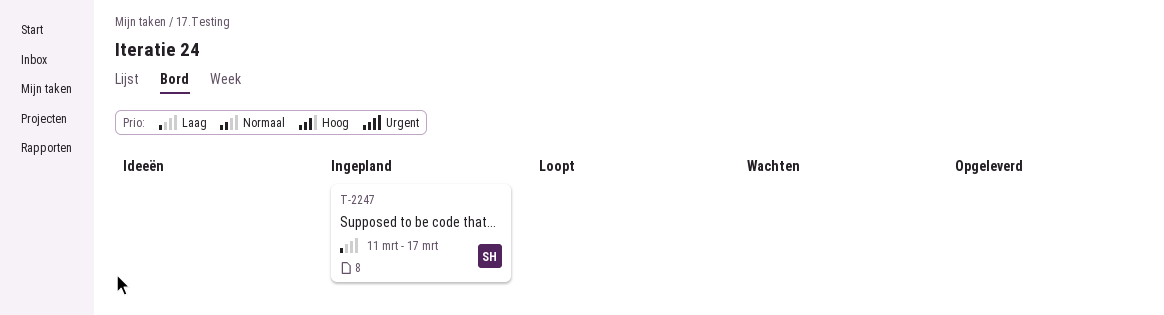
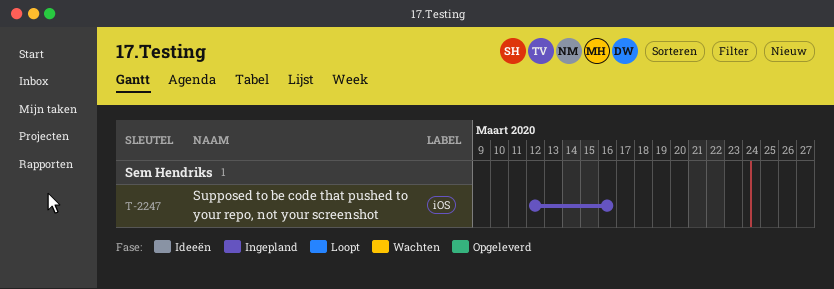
T-2247, start: Mar 11 -> Mar 12
T-2247, due: Mar 17 -> Mar 16

